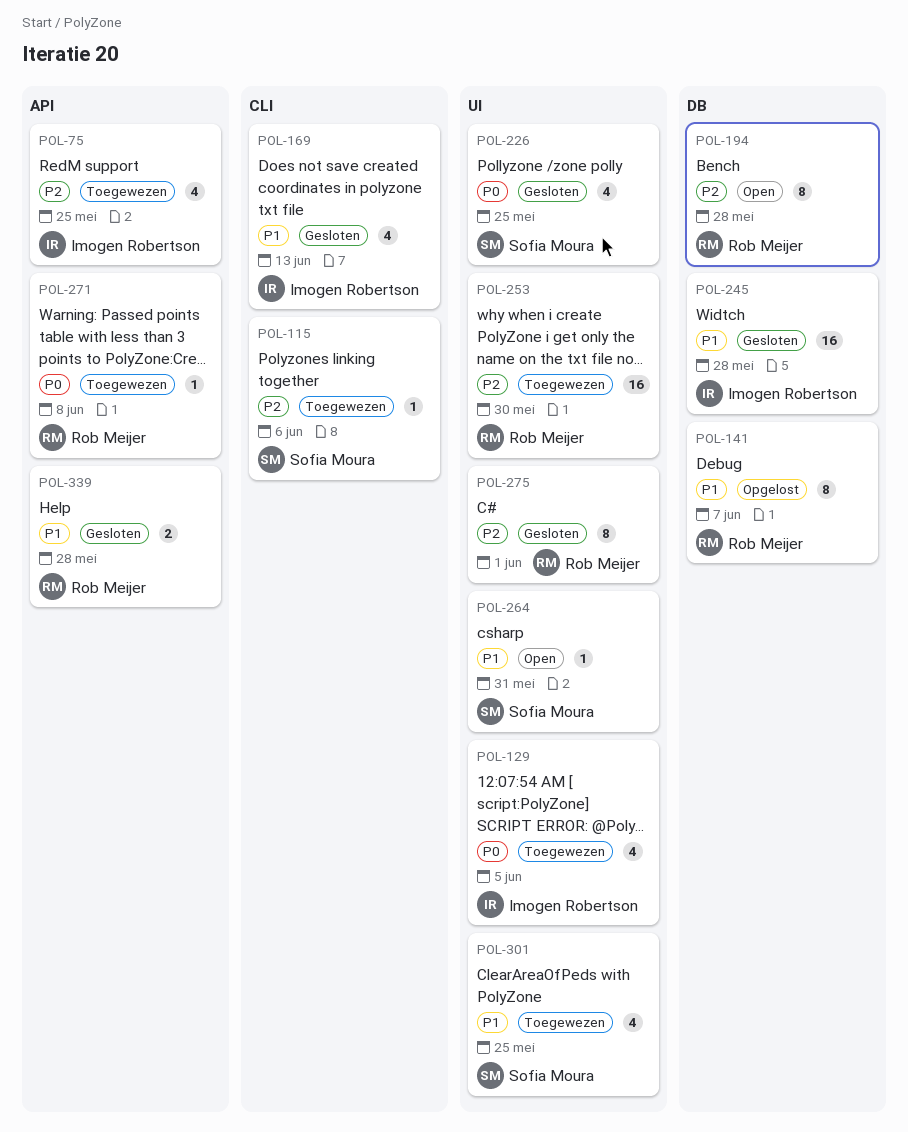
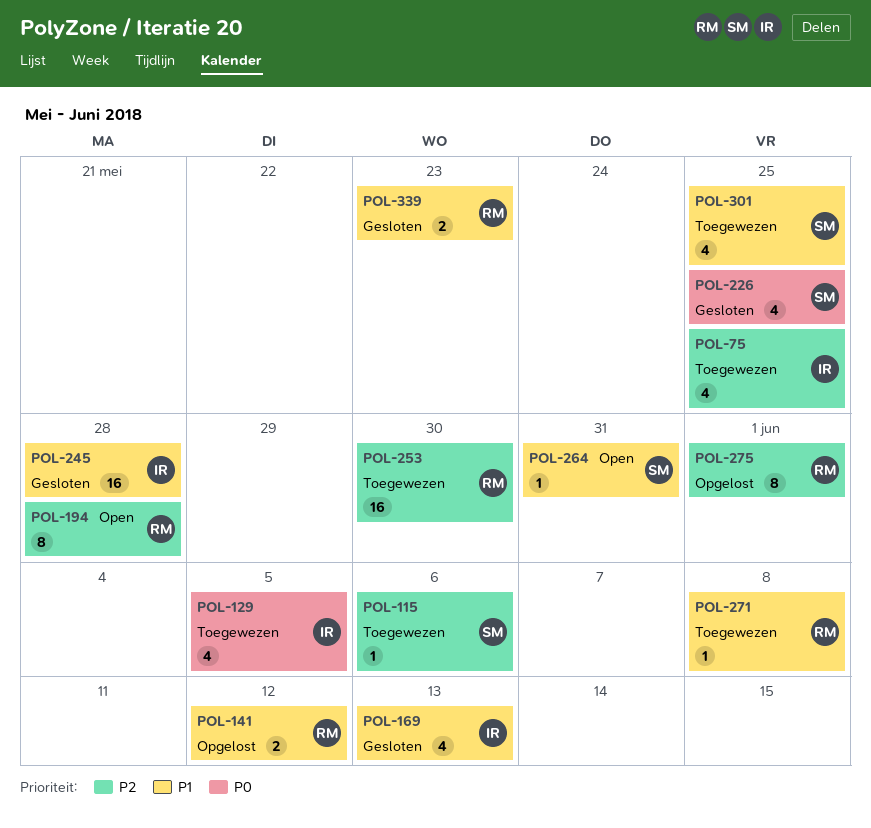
POL-141, estimate: 8 -> 2
POL-141, due: Jun 7 -> Jun 12
POL-271, priority: P0 -> P1
POL-275, status: Gesloten -> Opgelost
POL-339, due: May 28 -> May 23

